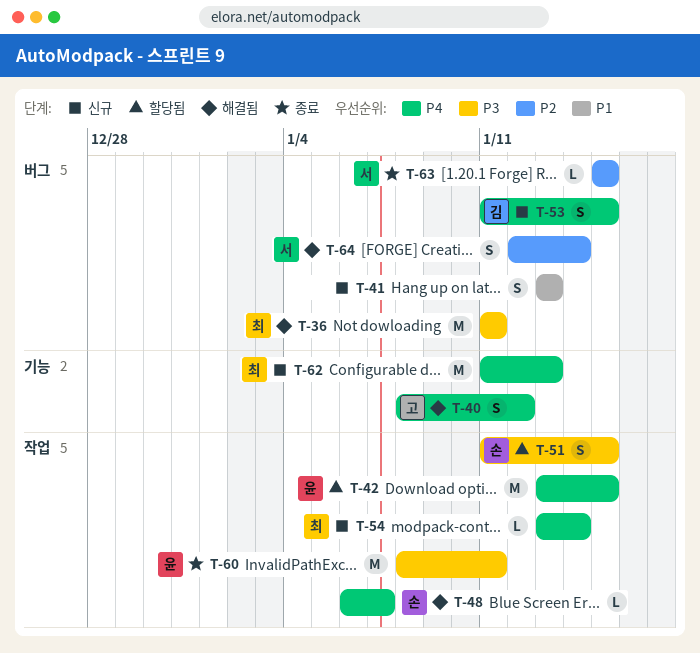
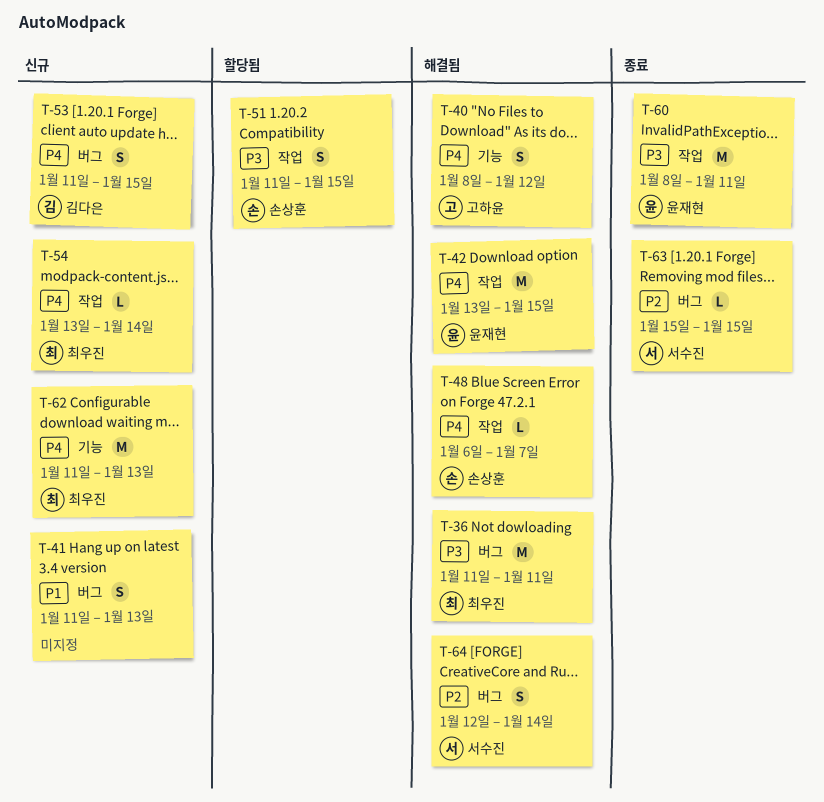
T-41, start: Jan 13 -> Jan 11
T-42, status: 할당됨 -> 해결됨

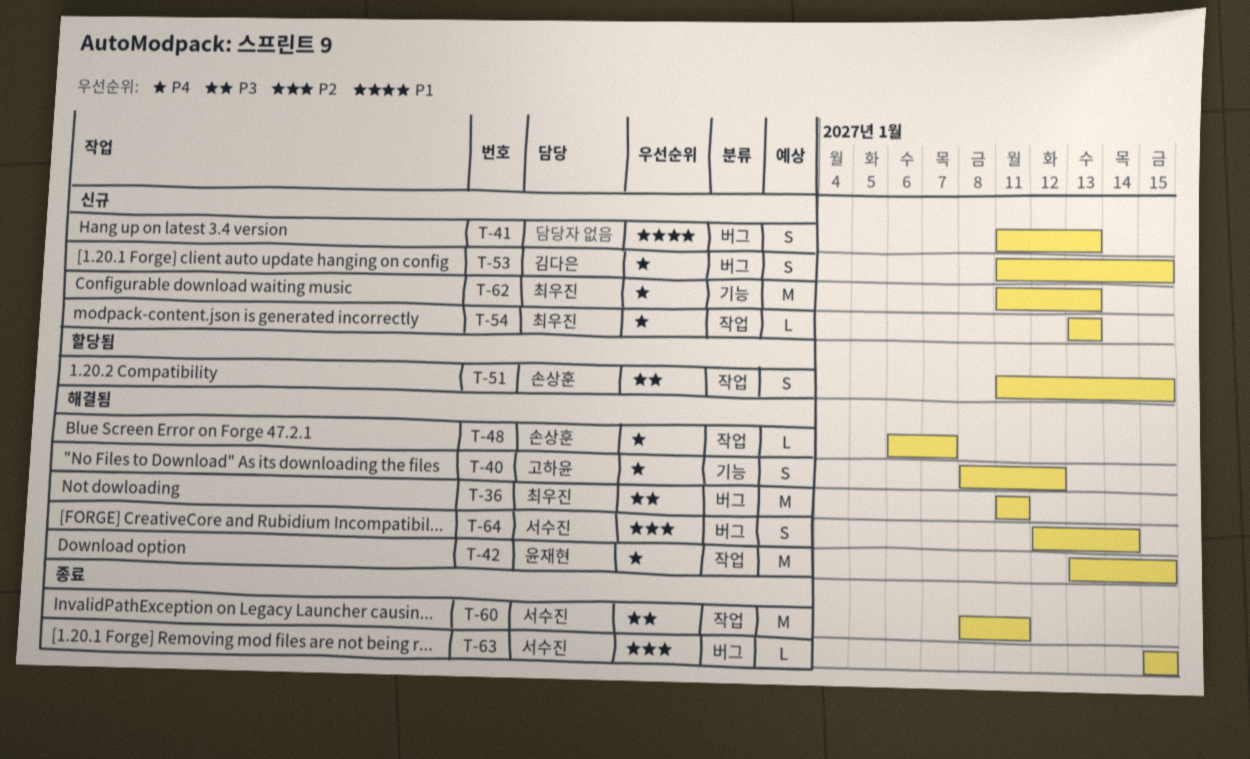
T-54, due: Jan 14 -> Jan 13
T-60, owner: 윤재현 -> 서수진

